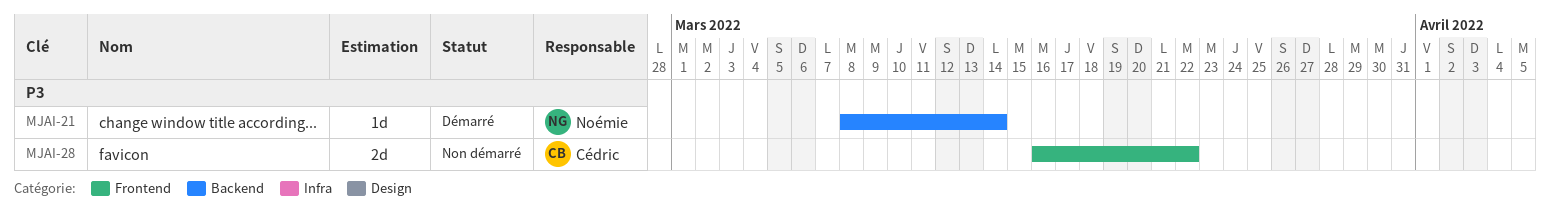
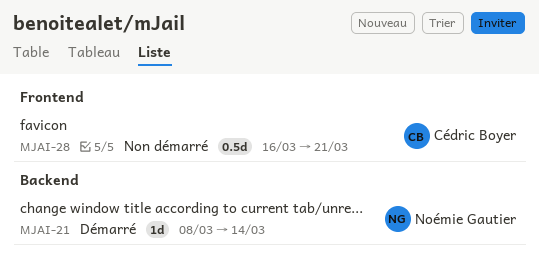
MJAI-28, estimate: 2d -> 0.5d
MJAI-28, due: Mar 22 -> Mar 21

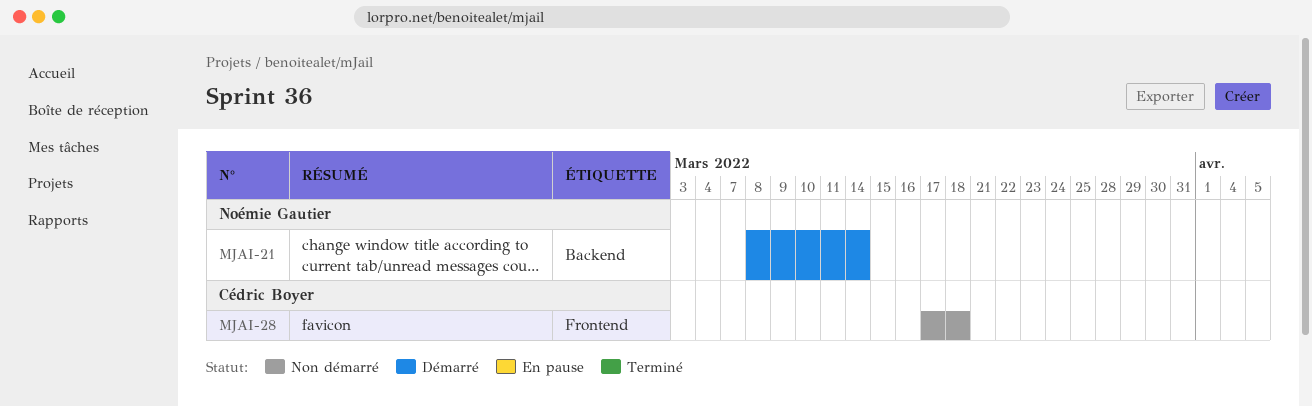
MJAI-28, start: Mar 16 -> Mar 17
MJAI-28, due: Mar 21 -> Mar 18

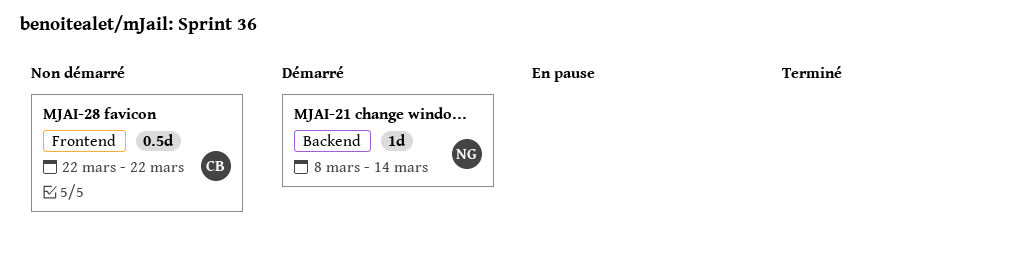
MJAI-28, start: Mar 17 -> Mar 22
MJAI-28, due: Mar 18 -> Mar 22

